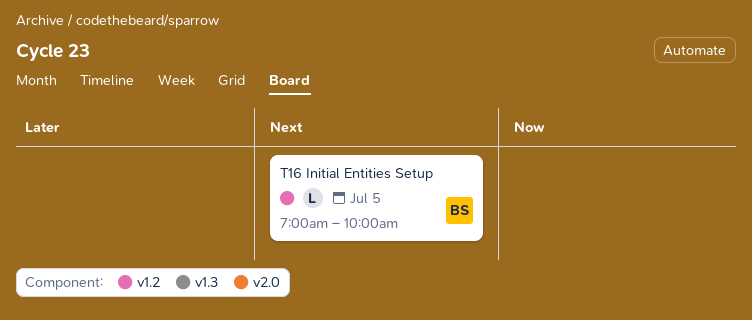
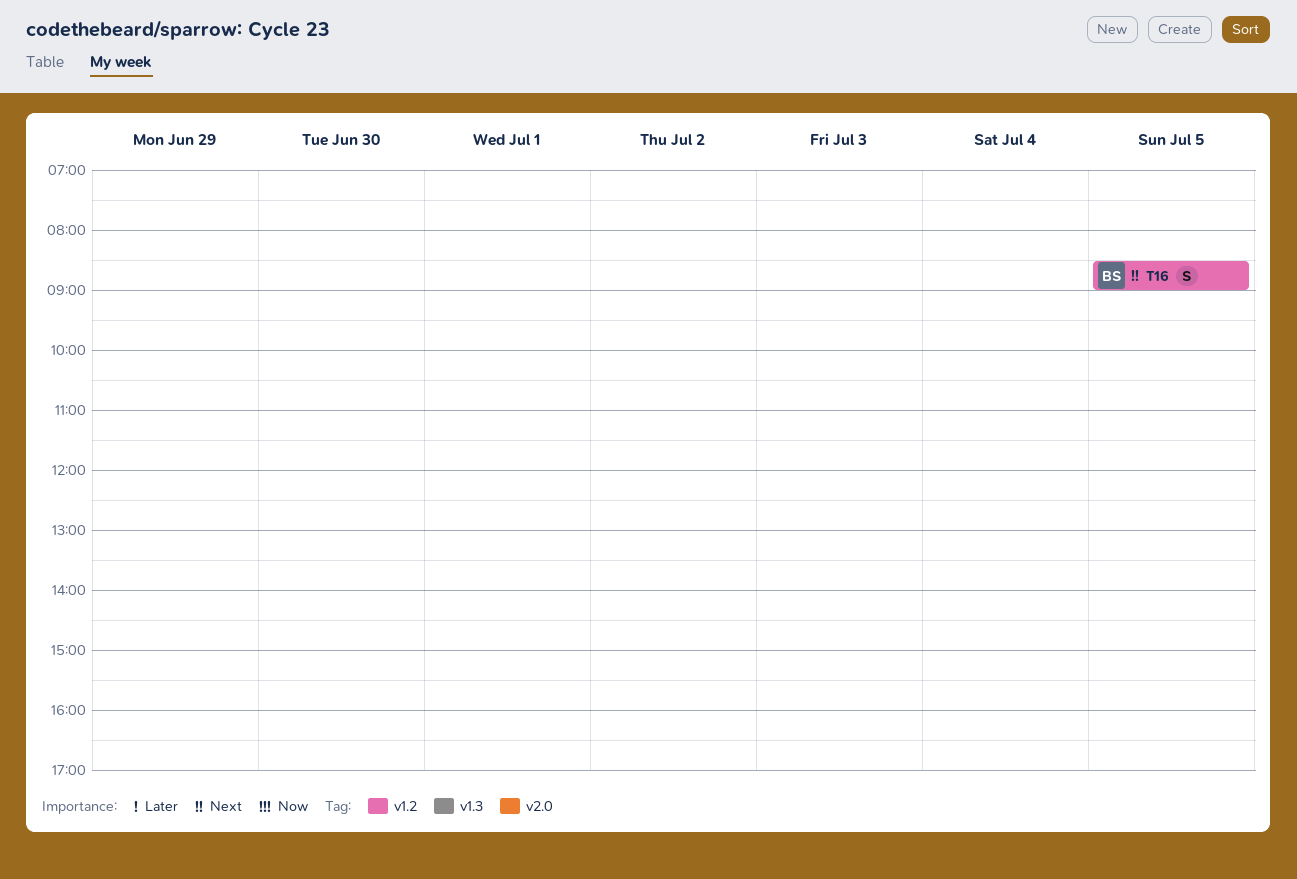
T16, estimate: L -> S
T16, begins: 07:00 -> 08:30
T16, ends: 10:00 -> 09:00

